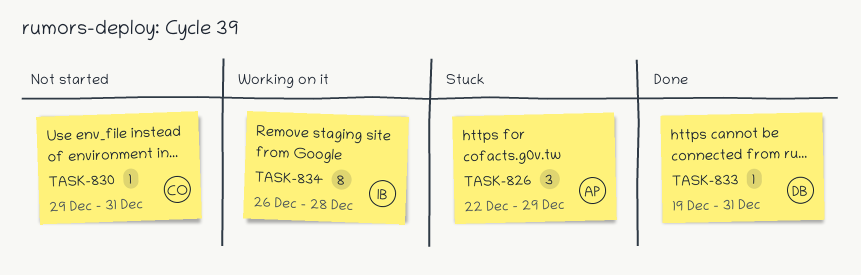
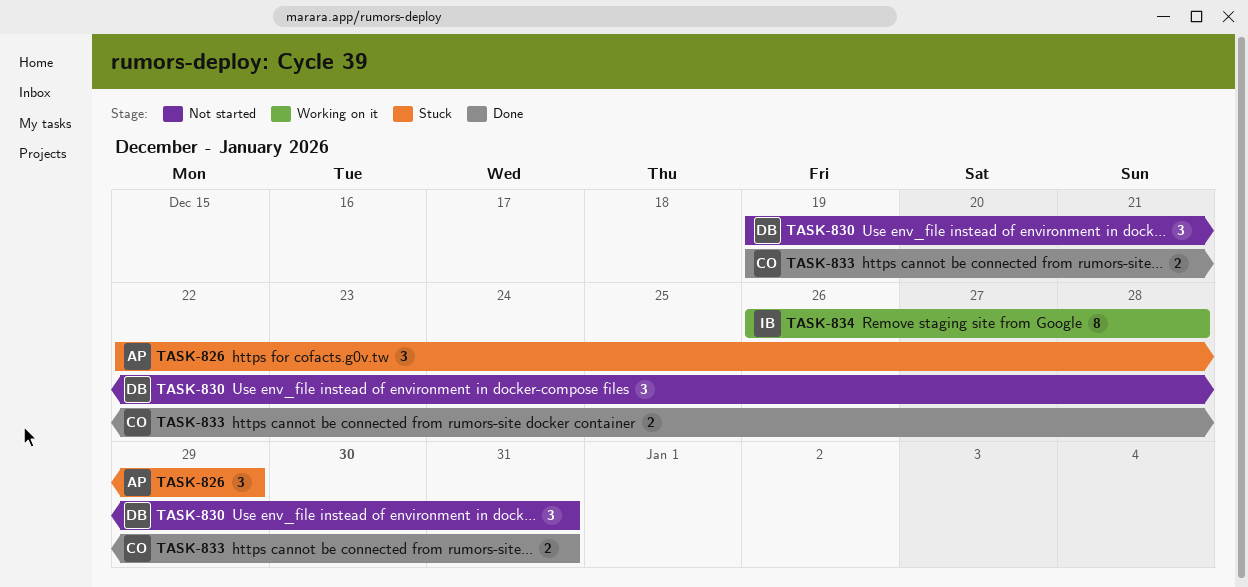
TASK-830, owner: CO -> DB
TASK-830, estimate: 1 -> 3
TASK-830, start: Dec 29 -> Dec 19
TASK-833, owner: DB -> CO
TASK-833, estimate: 1 -> 2

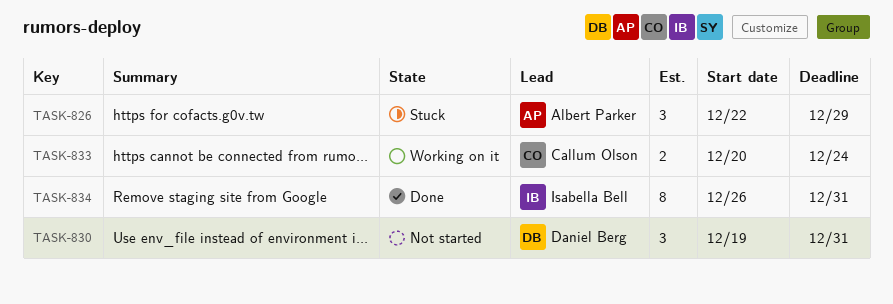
TASK-833, status: Done -> Working on it
TASK-833, start: Dec 19 -> Dec 20
TASK-833, due: Dec 31 -> Dec 24
TASK-834, status: Working on it -> Done
TASK-834, due: Dec 28 -> Dec 31

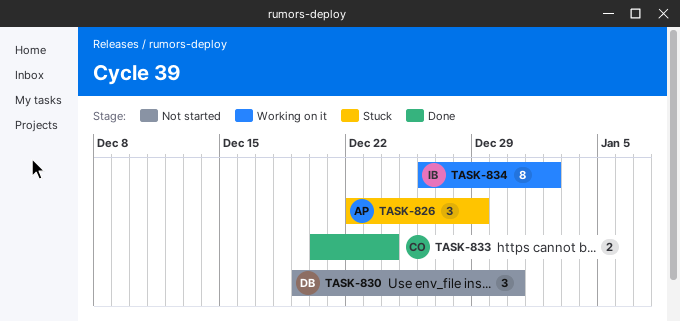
TASK-833, status: Working on it -> Done
TASK-834, status: Done -> Working on it
TASK-834, due: Dec 31 -> Jan 2

